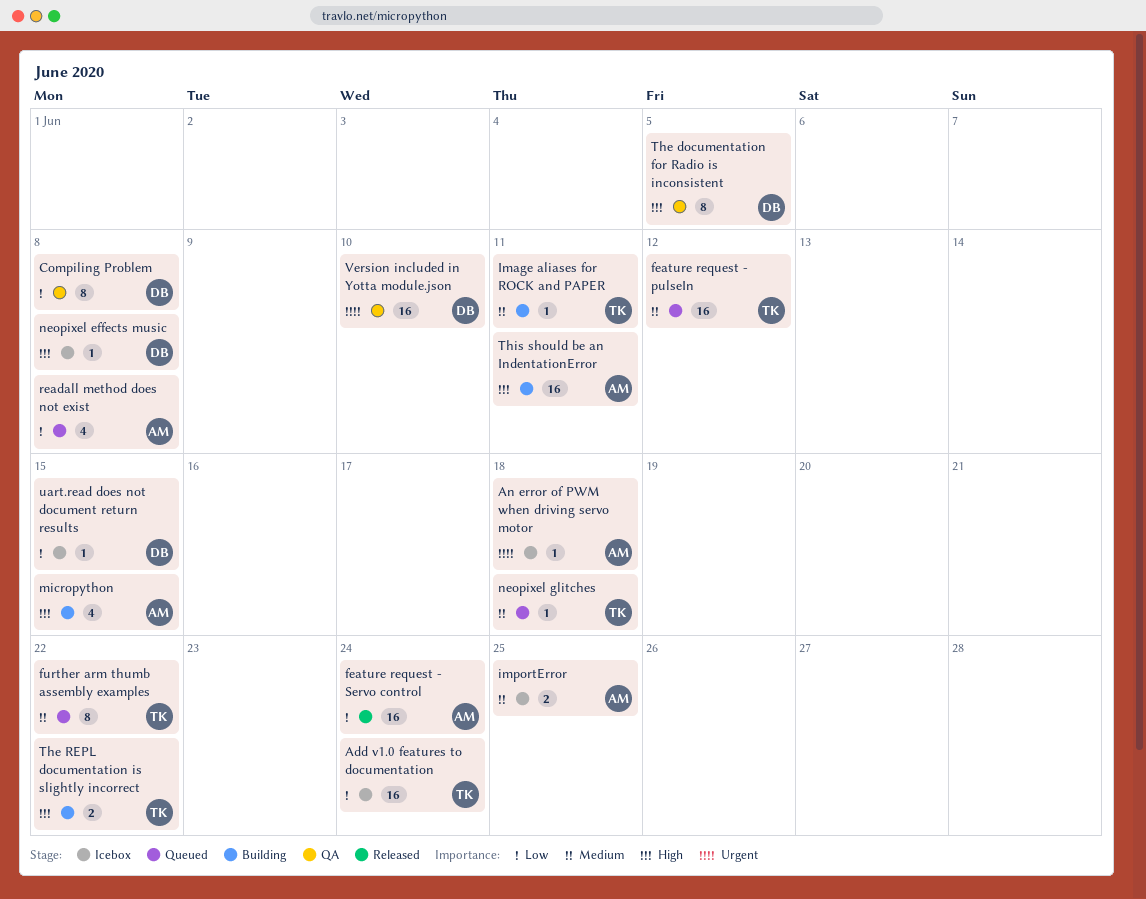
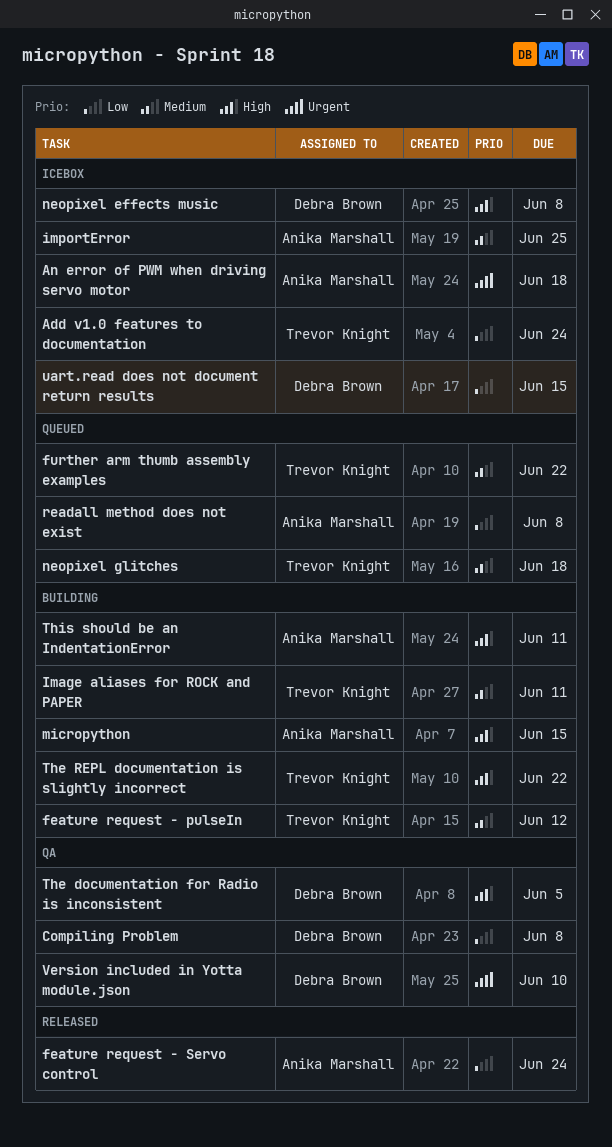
feature request - pulseIn, status: Queued -> Building

